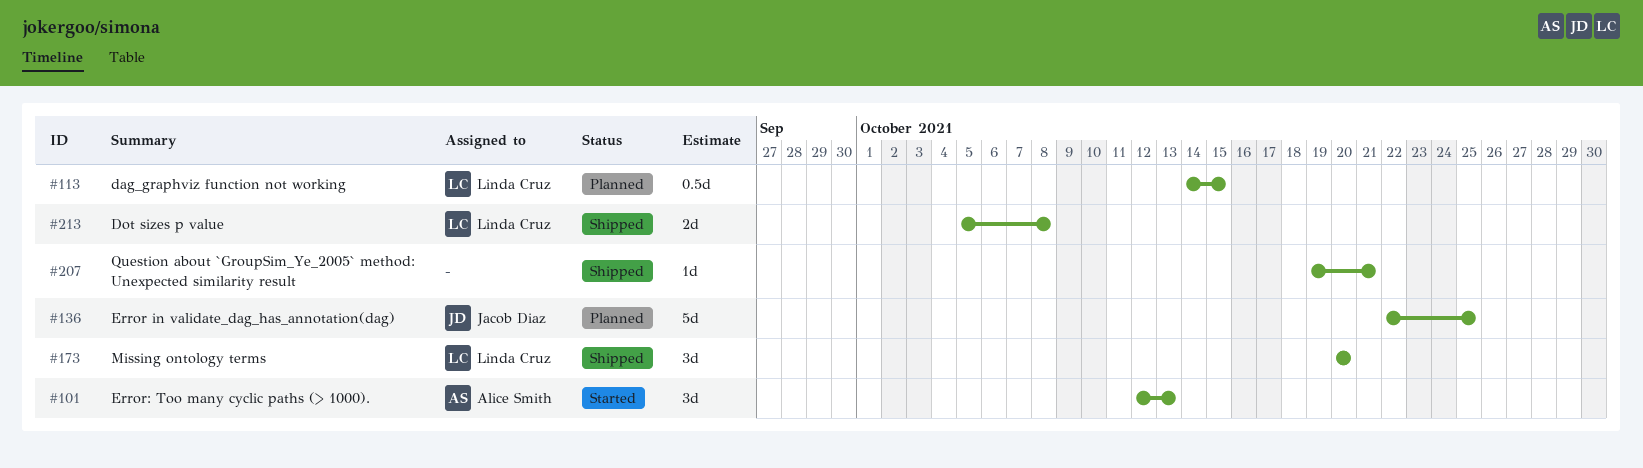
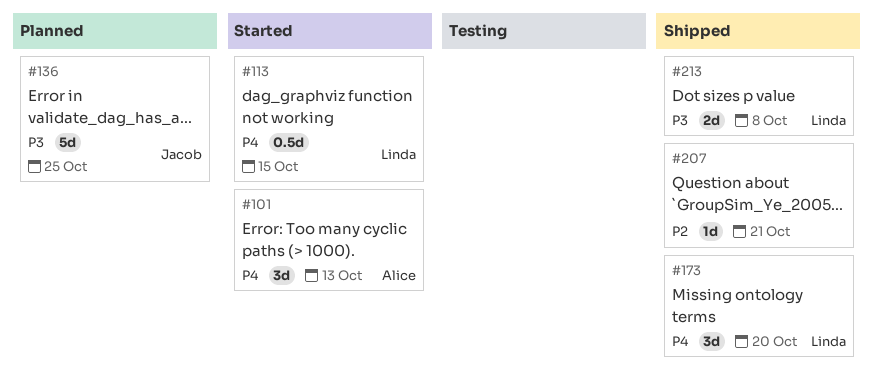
#113, status: Planned -> Started

